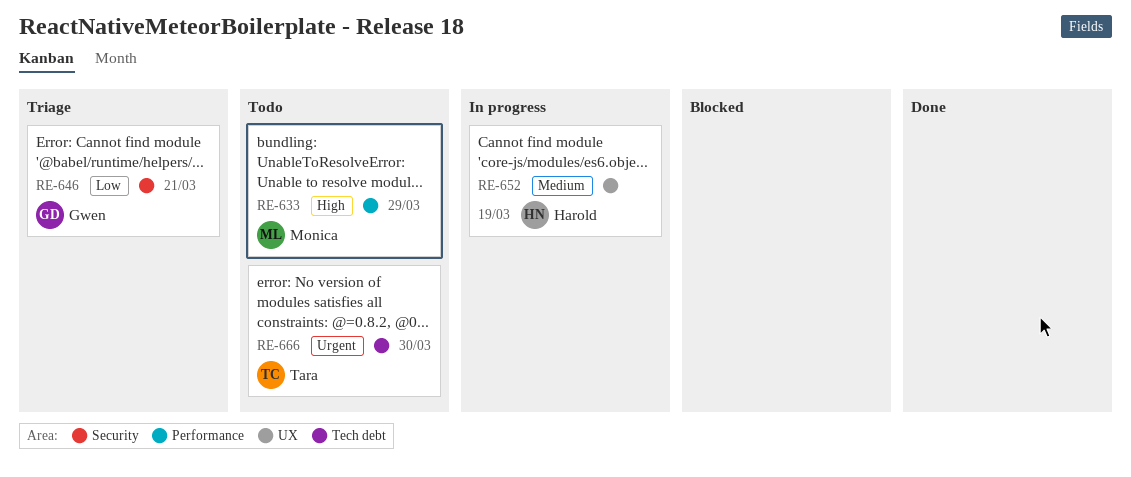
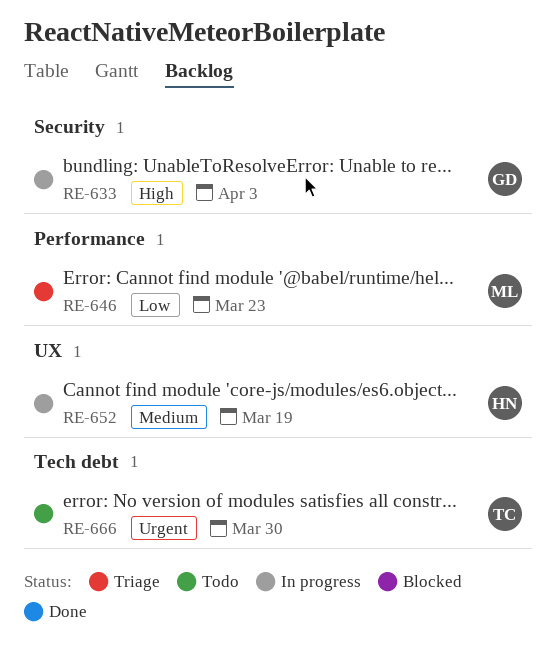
RE-633, status: Todo -> In progress
RE-633, owner: Monica -> Gwen
RE-633, label: Performance -> Security
RE-633, due: Mar 29 -> Apr 3
RE-646, owner: Gwen -> Monica
RE-646, label: Security -> Performance
RE-646, due: Mar 21 -> Mar 23

